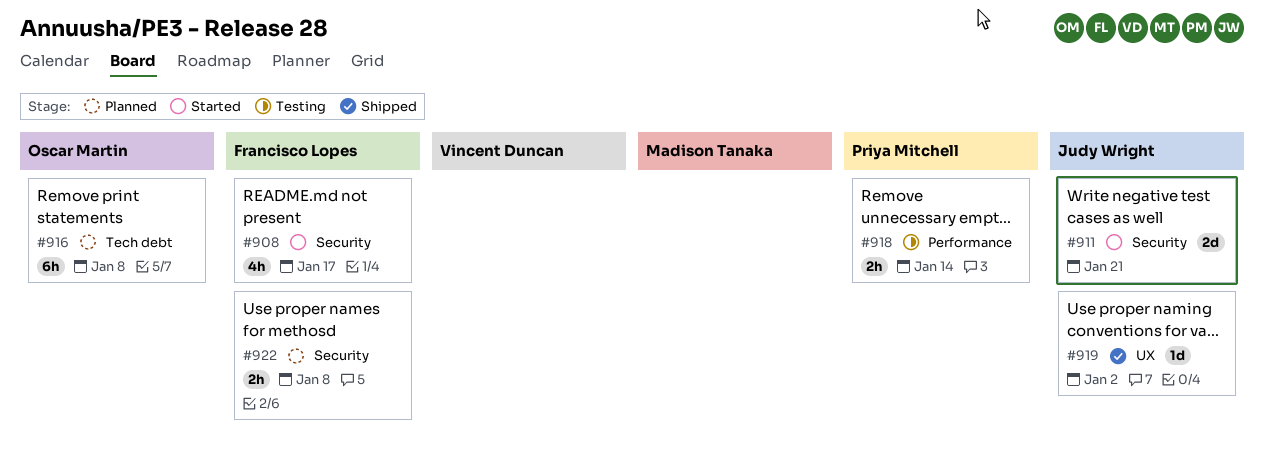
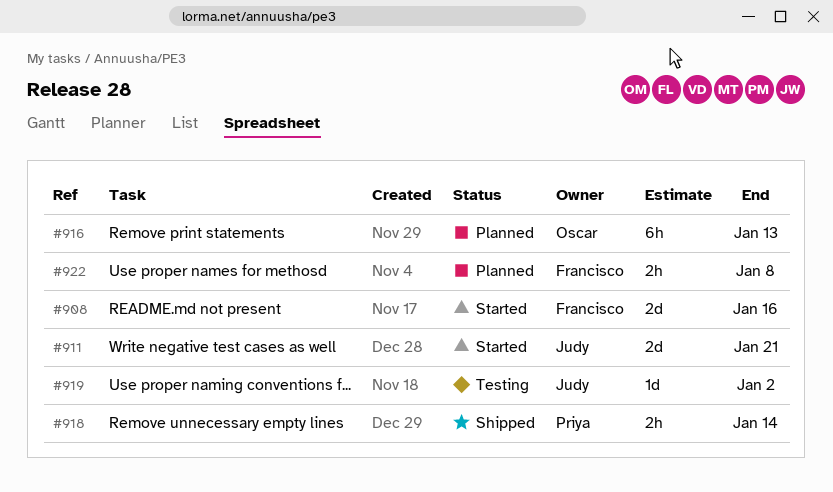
#908, estimate: 4h -> 2d
#908, due: Jan 17 -> Jan 16
#916, due: Jan 8 -> Jan 13
#918, status: Testing -> Shipped
#919, status: Shipped -> Testing

